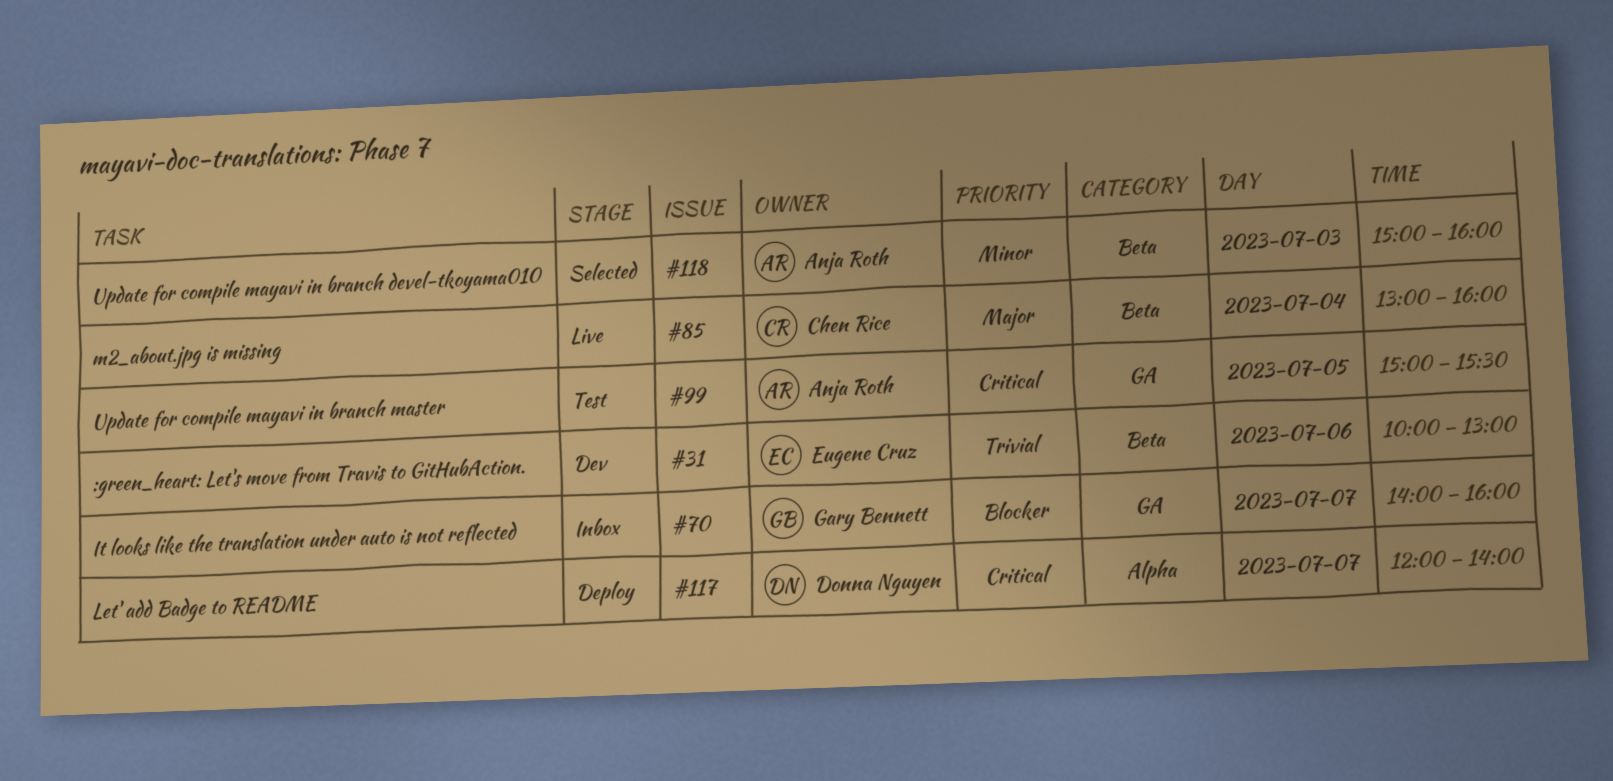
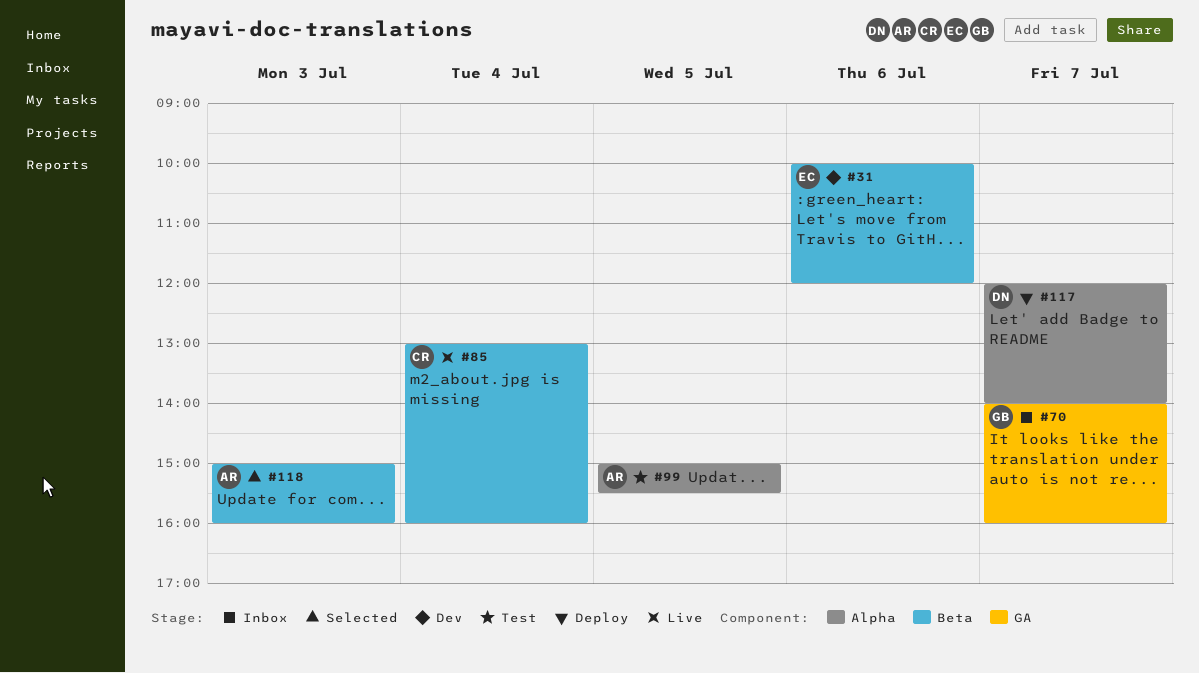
#31, ends: 13:00 -> 12:00
#99, label: GA -> Alpha

